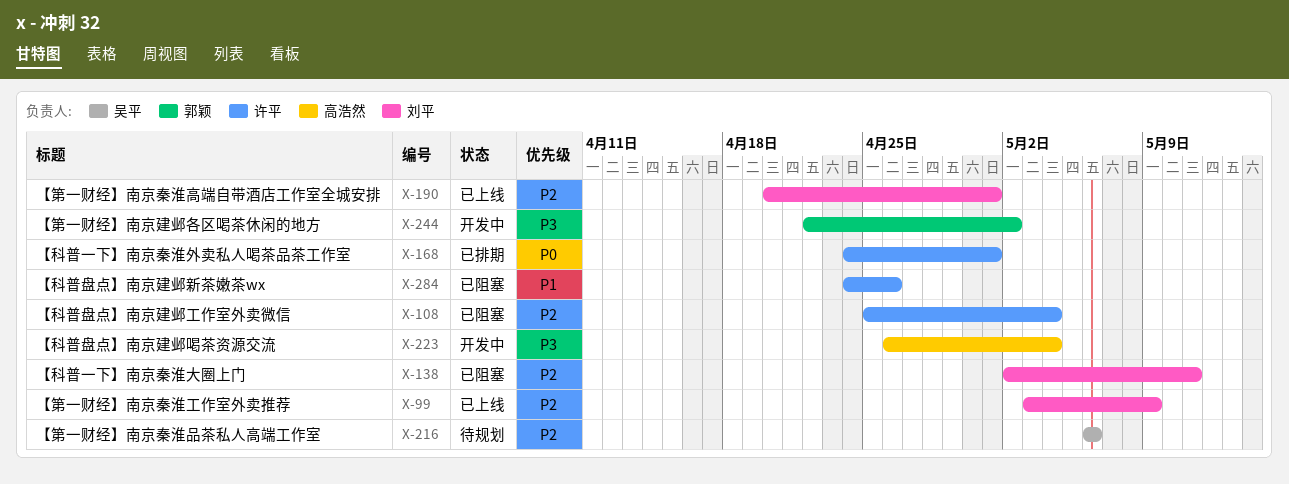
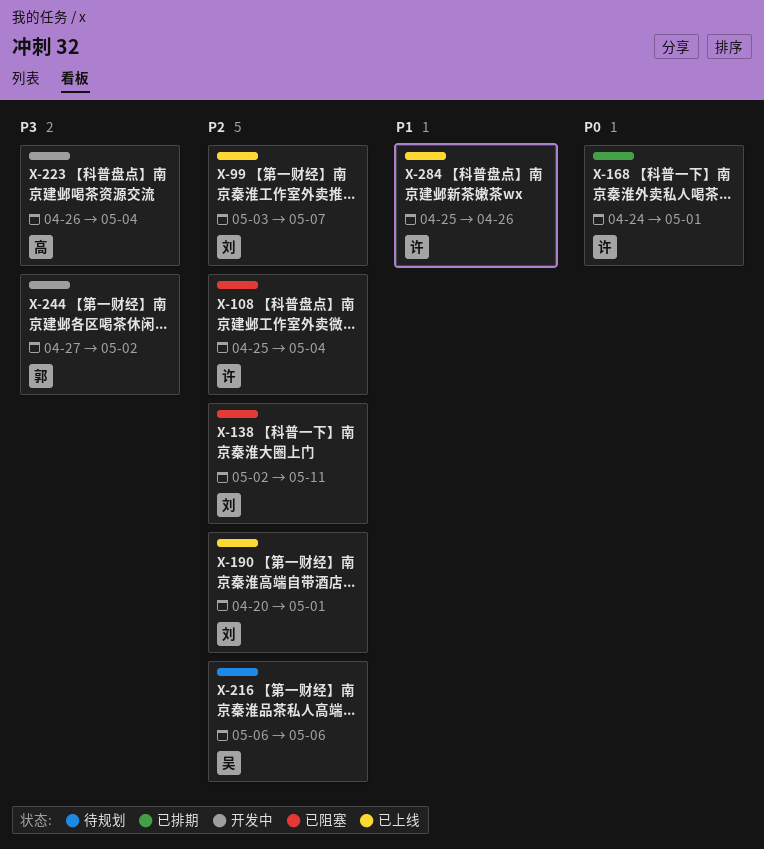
X-99, due: May 9 -> May 7
X-244, start: Apr 22 -> Apr 27
X-284, status: 已阻塞 -> 已上线
X-284, start: Apr 24 -> Apr 25

